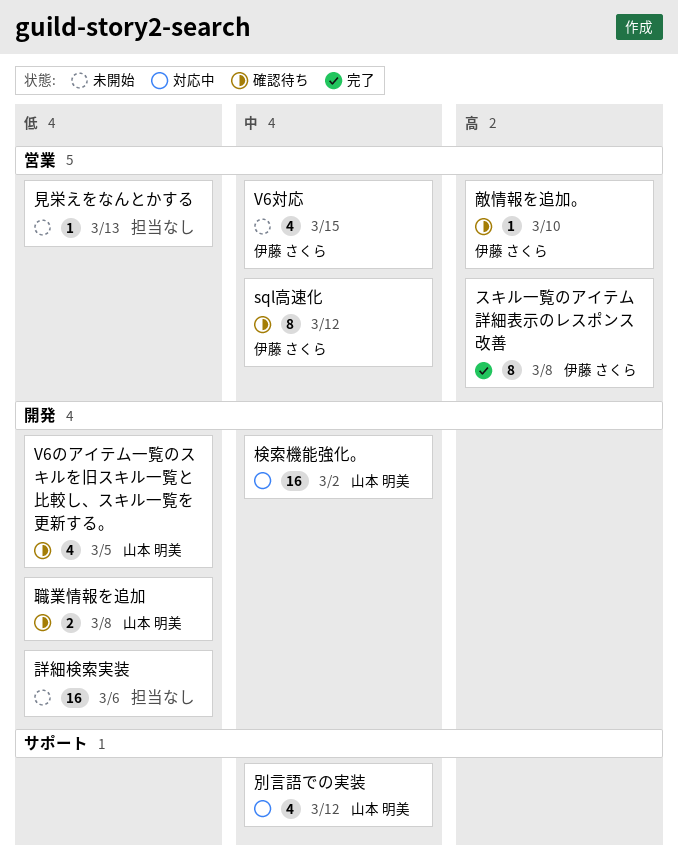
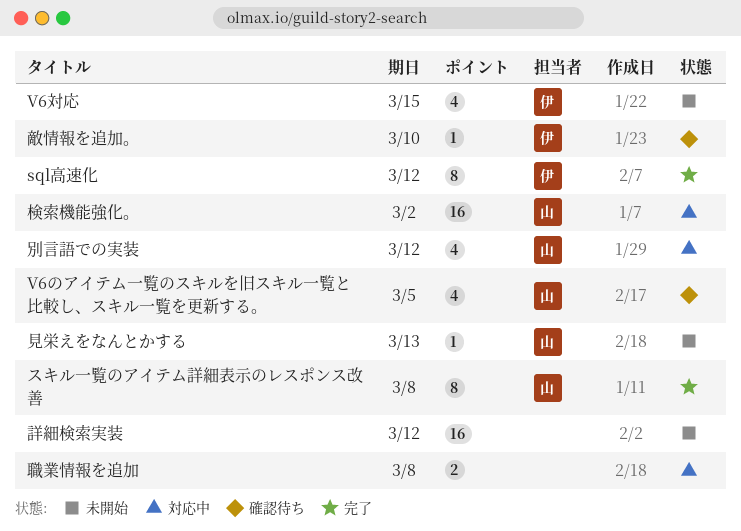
sql高速化, status: 確認待ち -> 完了
スキル一覧のアイテム詳細表示のレスポンス改善, owner: 伊藤 さくら -> 山本 明美
職業情報を追加, status: 確認待ち -> 対応中
職業情報を追加, owner: 山本 明美 -> none
見栄えをなんとかする, owner: none -> 山本 明美
詳細検索実装, due: Mar 6 -> Mar 12

